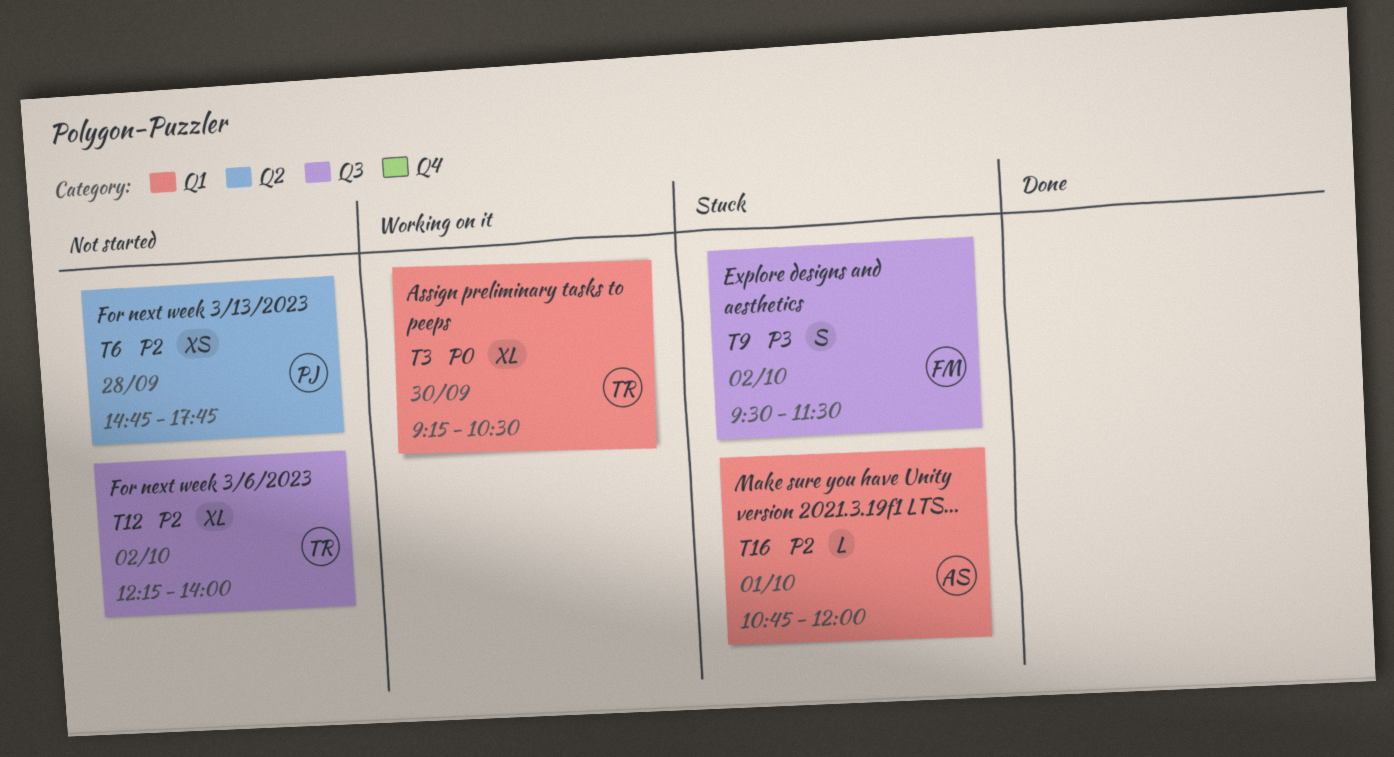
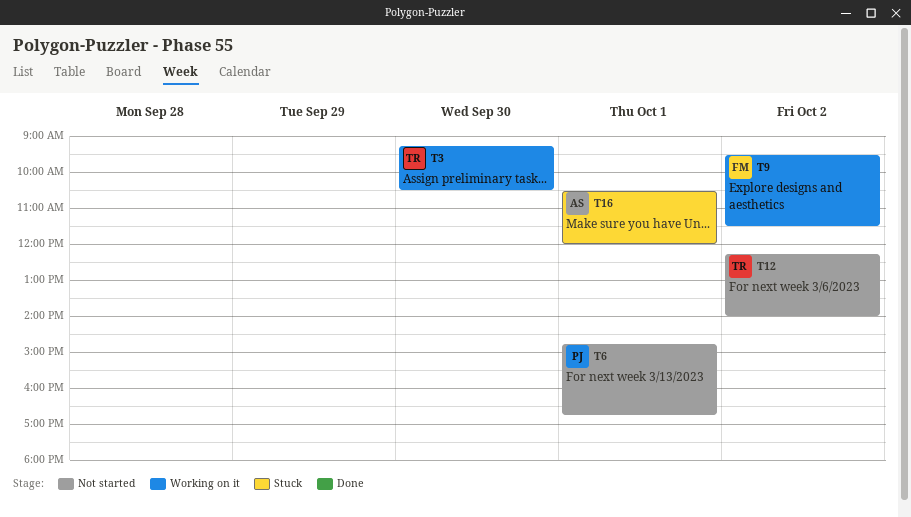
T6, day: Sep 28 -> Oct 1
T6, ends: 17:45 -> 16:45
T9, status: Stuck -> Working on it
T16, begins: 10:45 -> 10:30

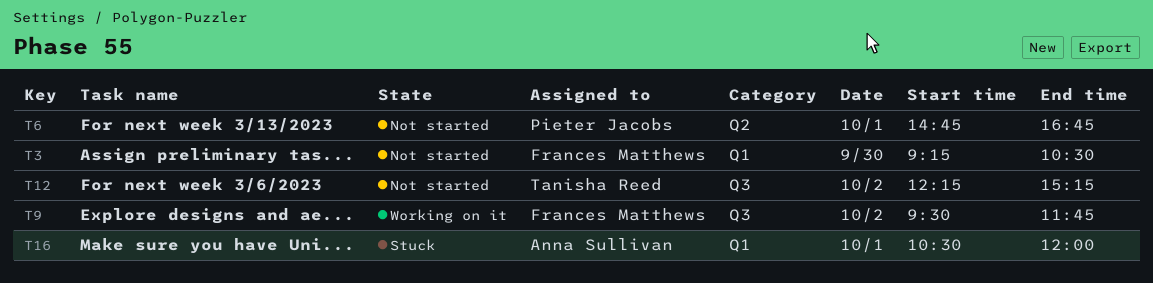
T3, status: Working on it -> Not started
T3, owner: Tanisha Reed -> Frances Matthews
T9, ends: 11:30 -> 11:45
T12, ends: 14:00 -> 15:15

